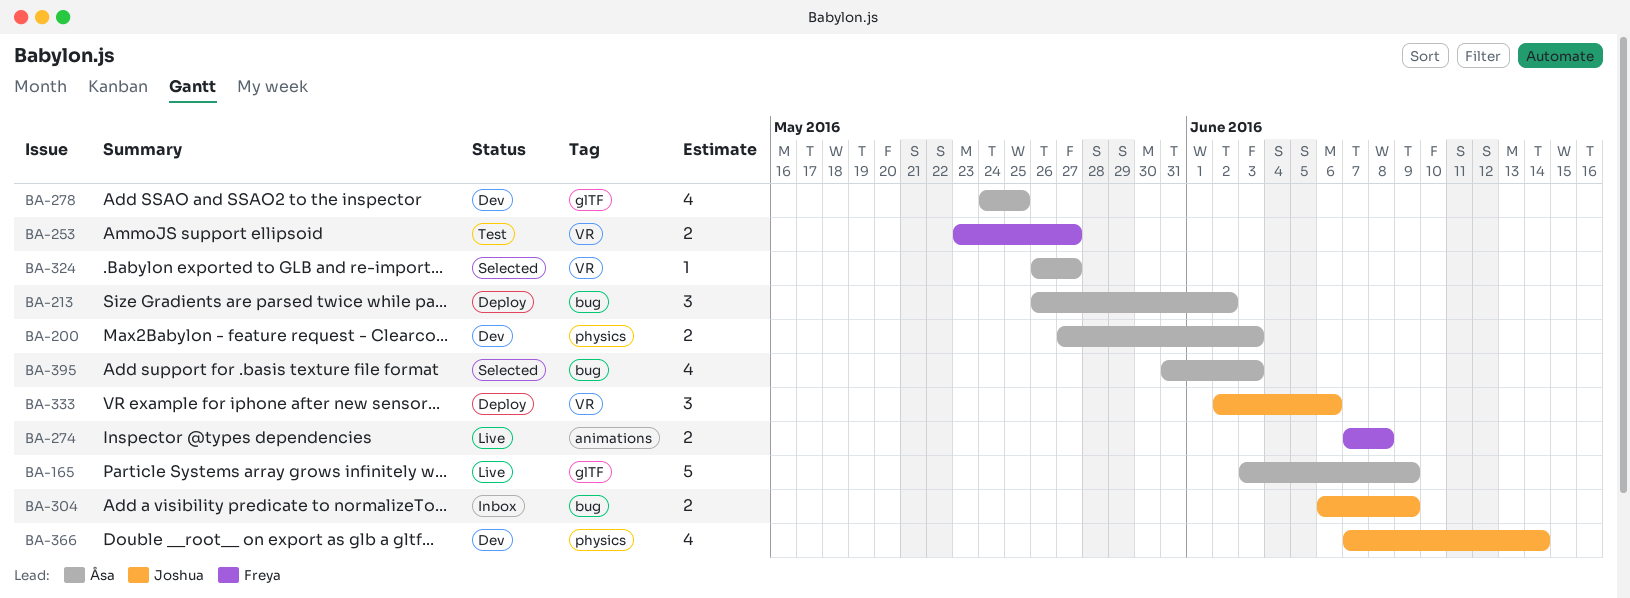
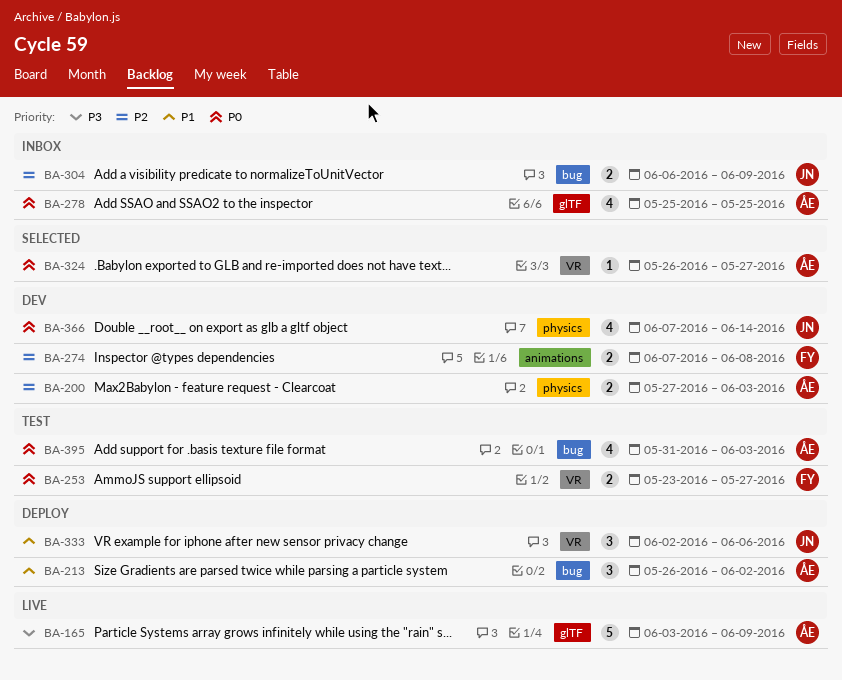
BA-274, status: Live -> Dev
BA-278, status: Dev -> Inbox
BA-278, start: May 24 -> May 25
BA-395, status: Selected -> Test

